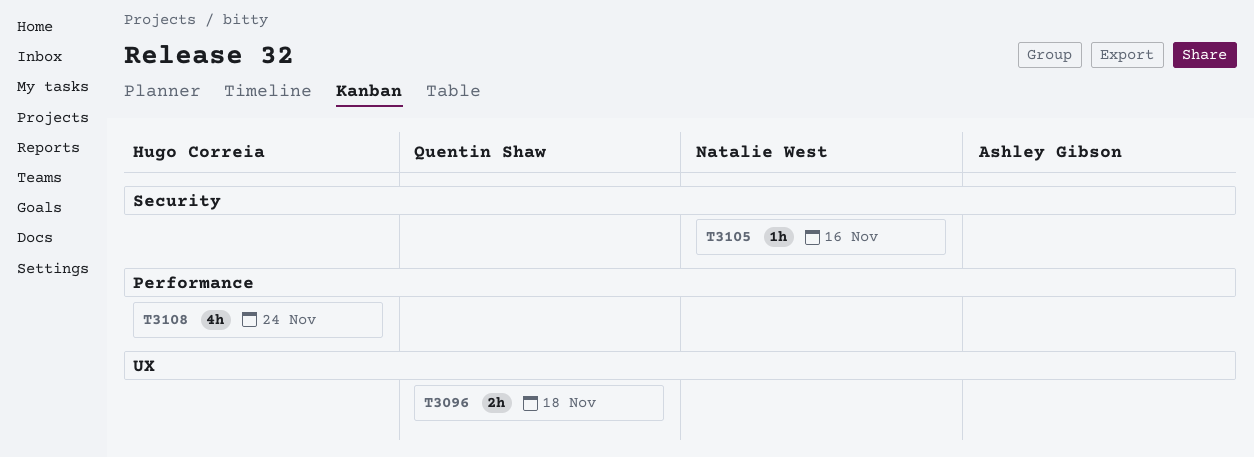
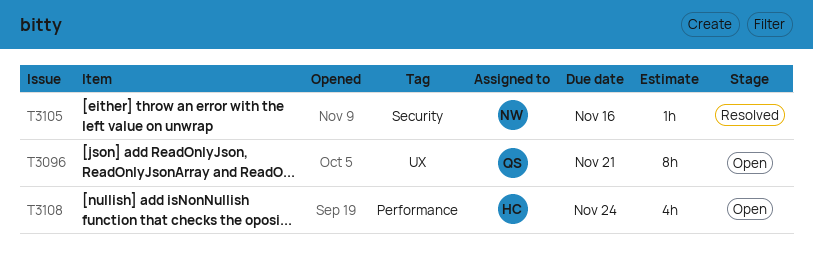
T3096, estimate: 2h -> 8h
T3096, due: Nov 18 -> Nov 21

